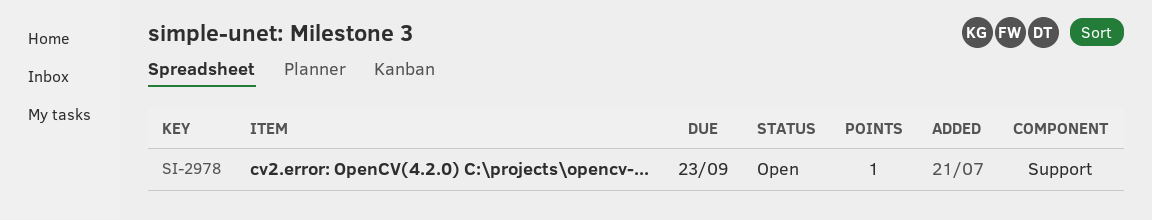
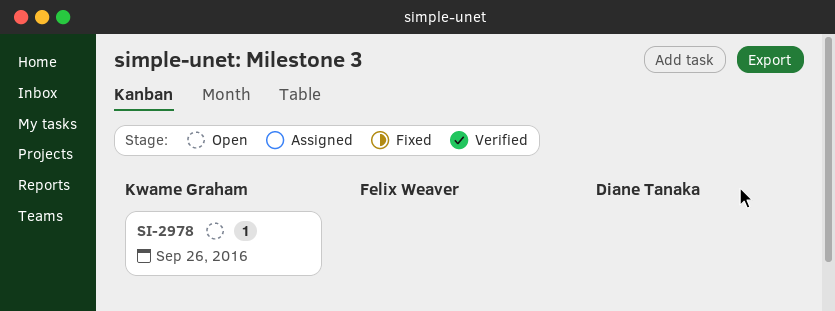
SI-2978, due: Sep 23 -> Sep 26

